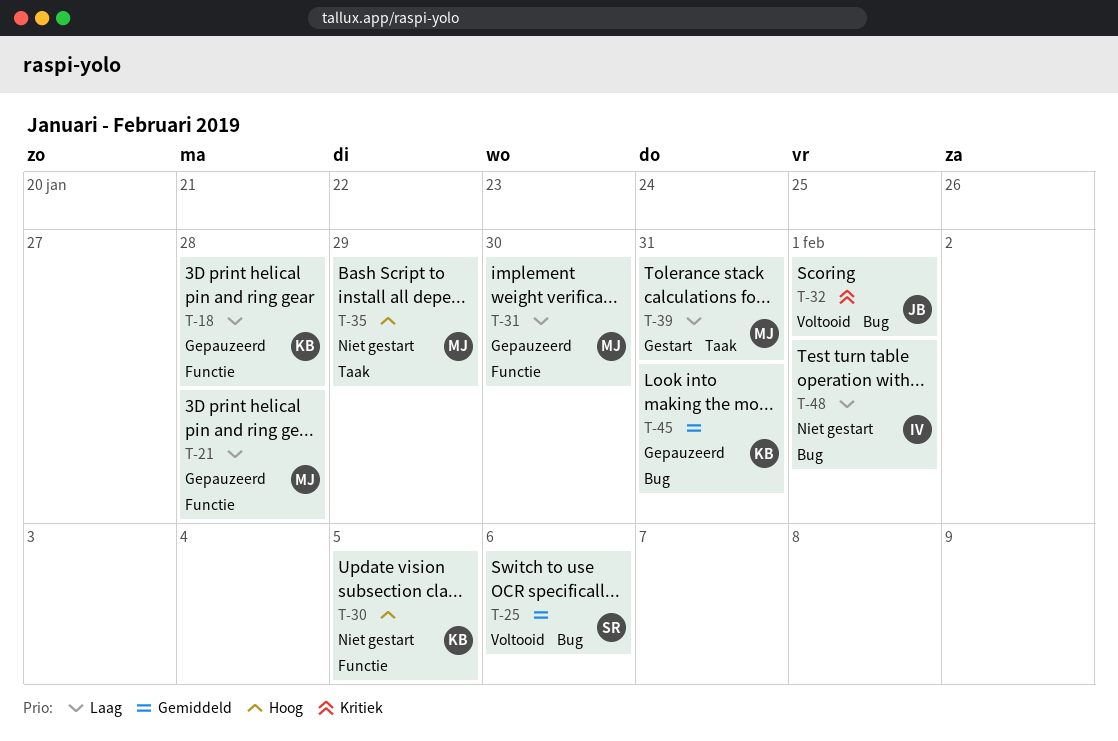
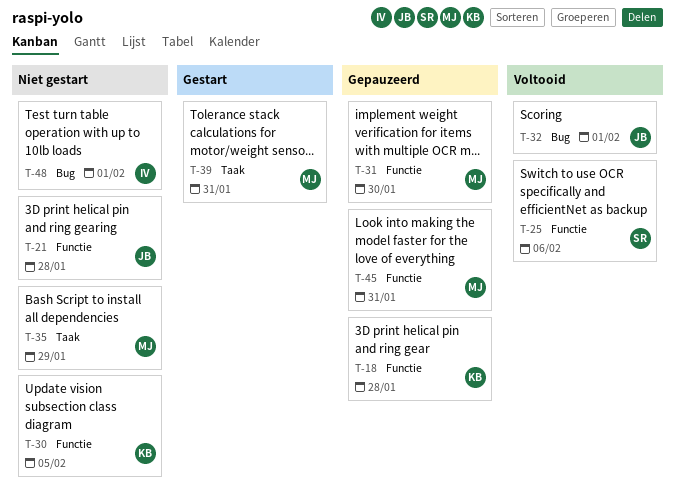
T-21, status: Gepauzeerd -> Niet gestart
T-21, owner: MJ -> JB
T-25, label: Bug -> Functie
T-45, owner: KB -> MJ
T-45, label: Bug -> Functie

